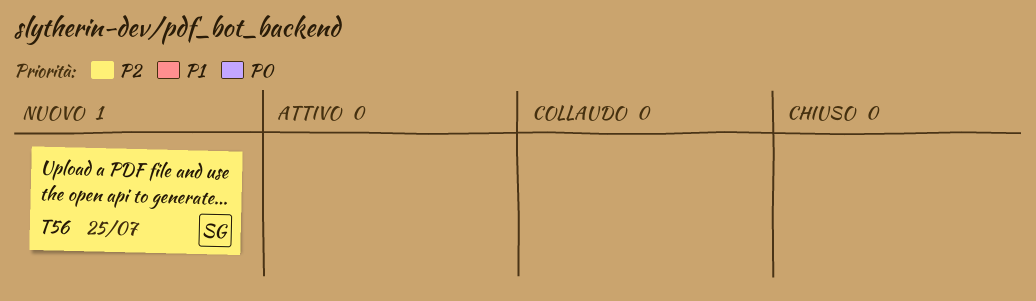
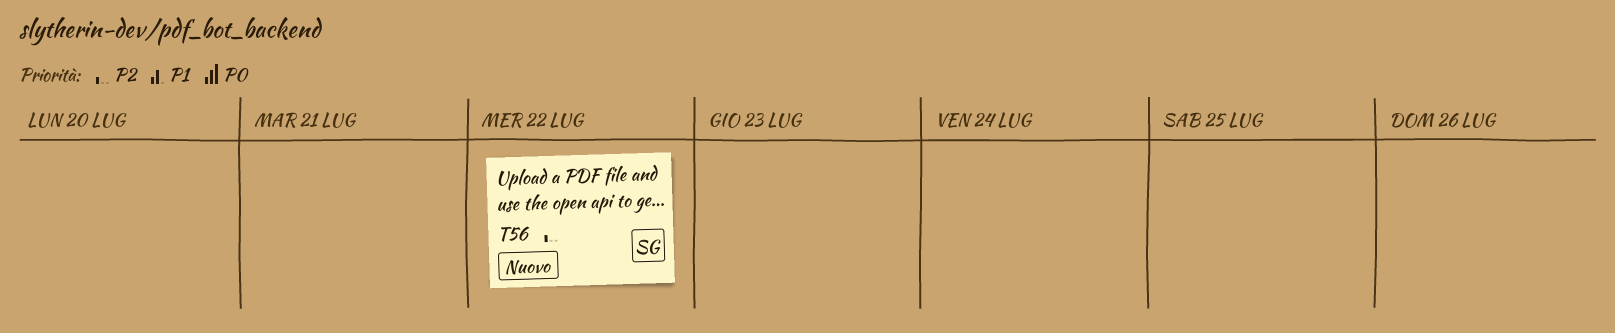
T56, due: Jul 25 -> Jul 22

